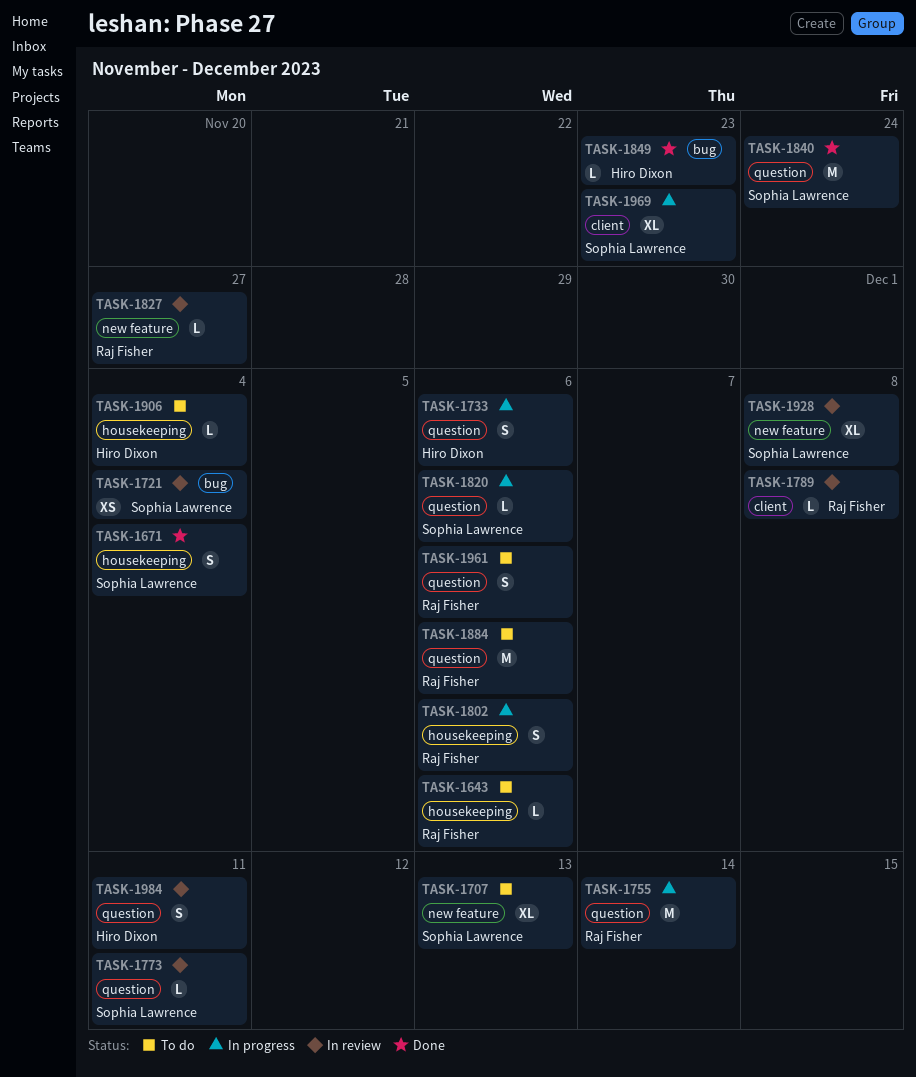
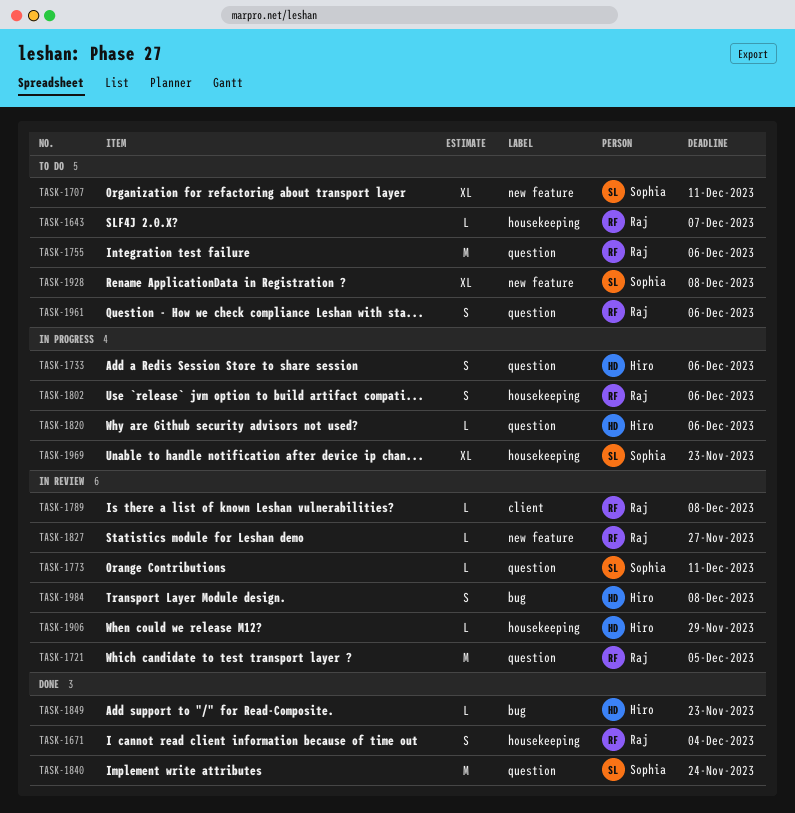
TASK-1643, due: Dec 6 -> Dec 7
TASK-1671, owner: Sophia Lawrence -> Raj Fisher
TASK-1707, due: Dec 13 -> Dec 11
TASK-1721, owner: Sophia Lawrence -> Raj Fisher
TASK-1721, label: bug -> question
TASK-1721, estimate: XS -> M
TASK-1721, due: Dec 4 -> Dec 5
TASK-1755, status: In progress -> To do
TASK-1755, due: Dec 14 -> Dec 6
TASK-1820, owner: Sophia Lawrence -> Hiro Dixon
TASK-1884: present -> none
TASK-1906, status: To do -> In review
TASK-1906, due: Dec 4 -> Nov 29
TASK-1928, status: In review -> To do
TASK-1969, label: client -> housekeeping
TASK-1984, label: question -> bug
TASK-1984, due: Dec 11 -> Dec 8

